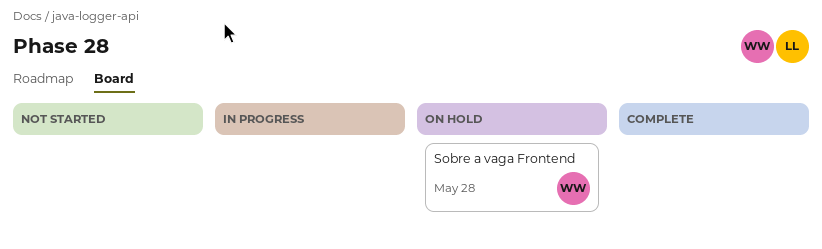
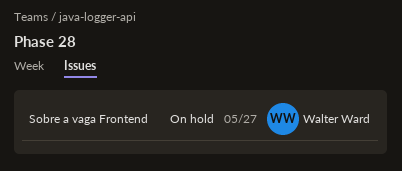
Sobre a vaga Frontend, due: May 28 -> May 27

